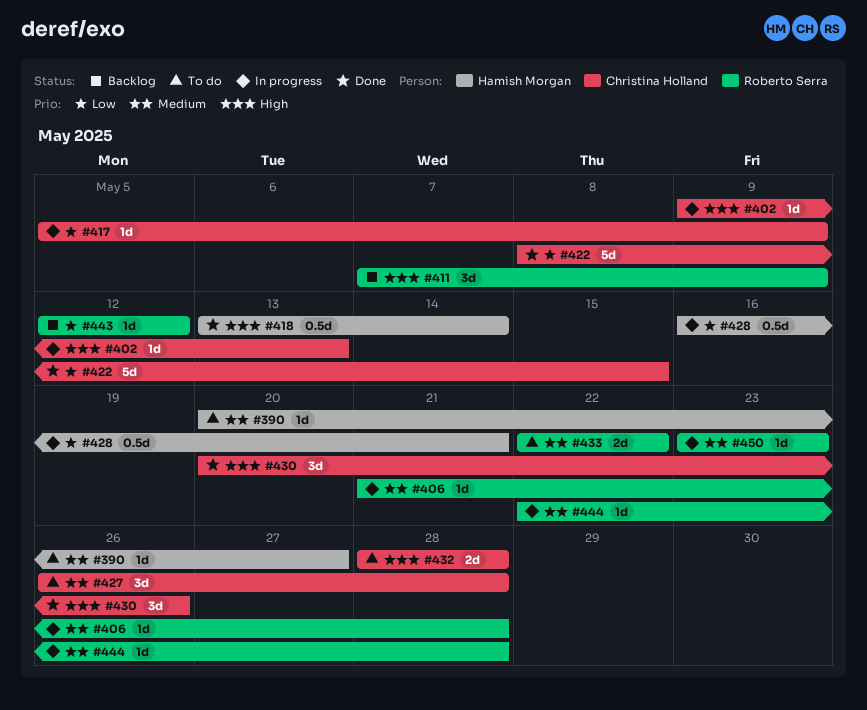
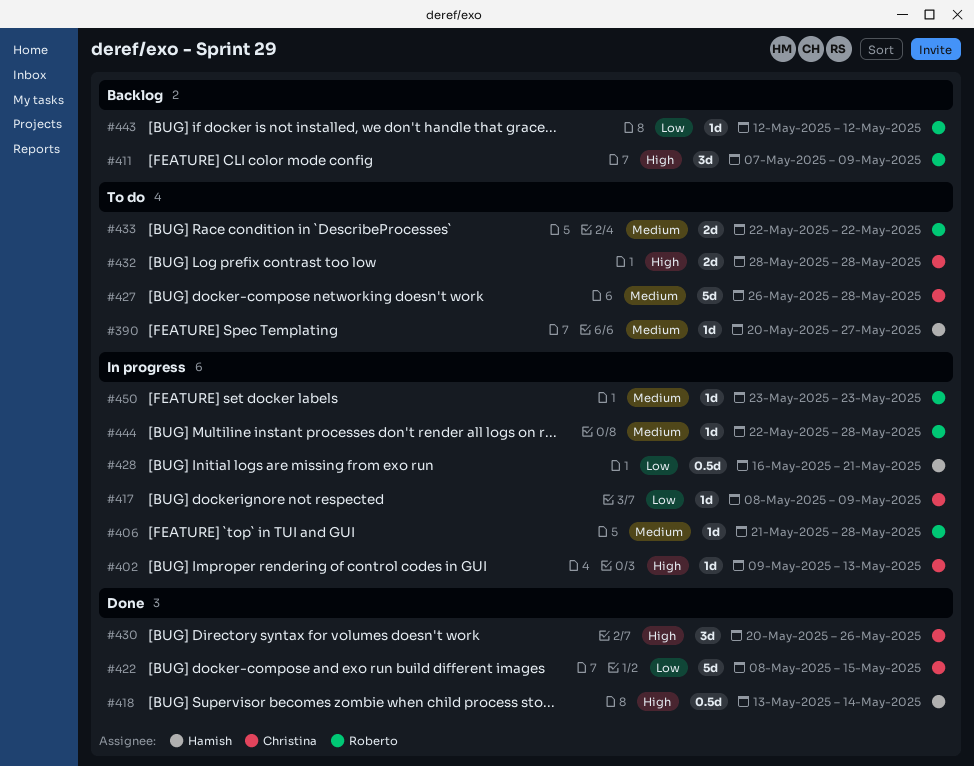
#417, start: May 5 -> May 8
#427, estimate: 3d -> 5d

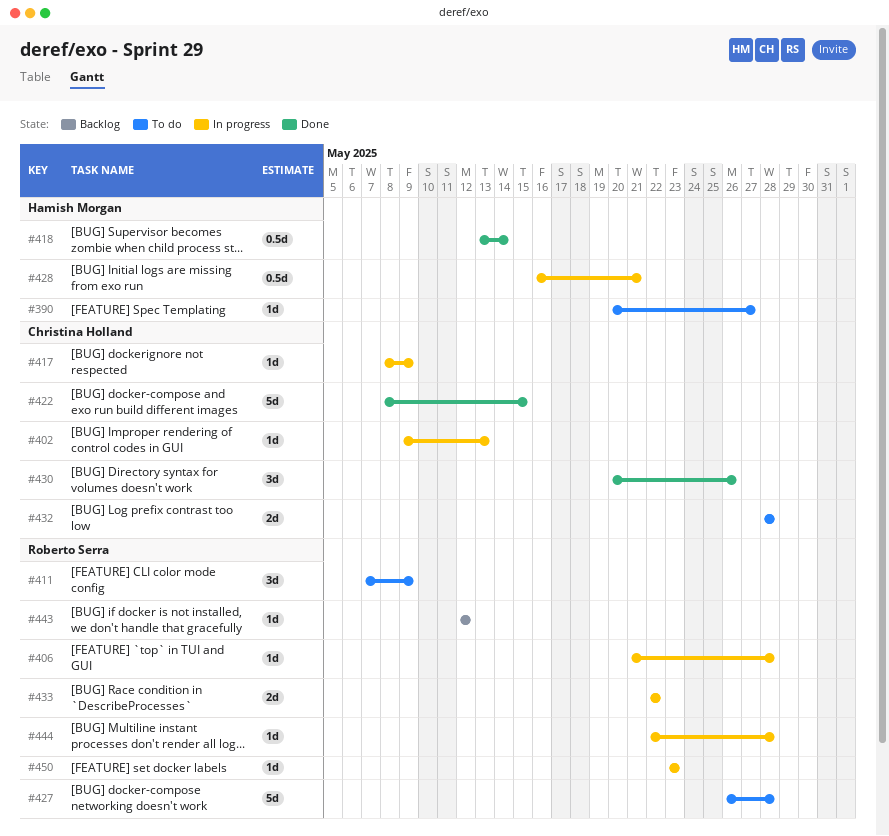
#411, status: Backlog -> To do
#427, owner: Christina Holland -> Roberto Serra
#433, status: To do -> In progress

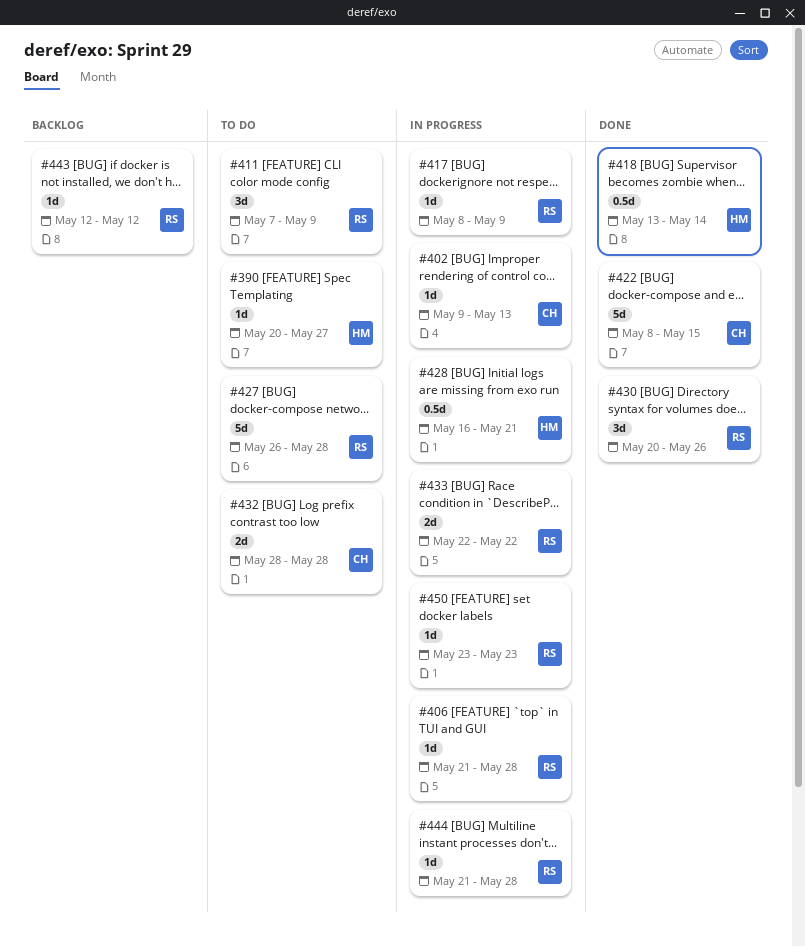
#417, owner: Christina Holland -> Roberto Serra
#430, owner: Christina Holland -> Roberto Serra
#444, start: May 22 -> May 21

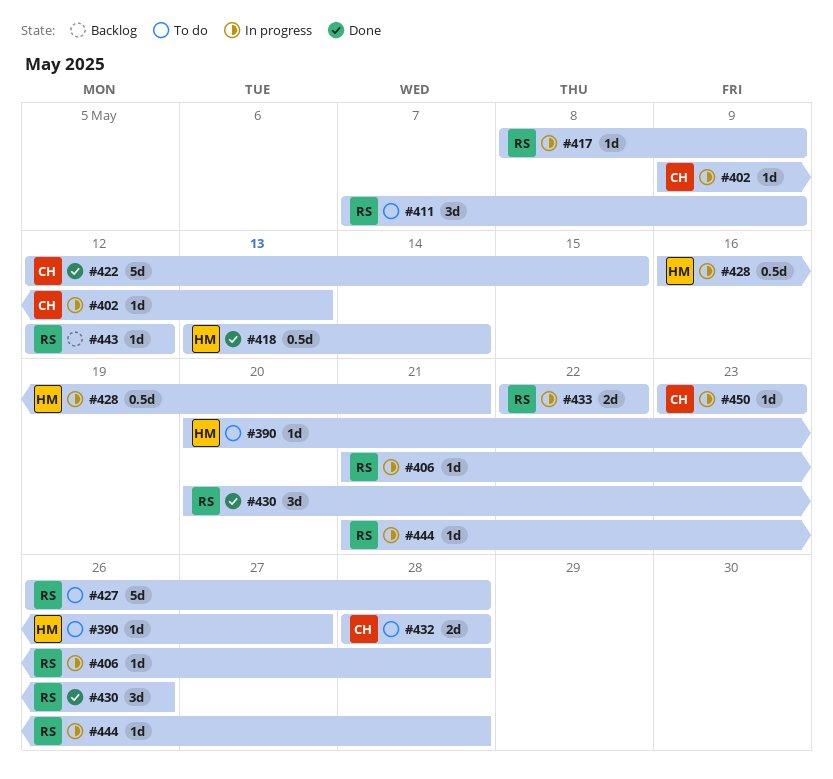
#422, start: May 8 -> May 12
#450, owner: RS -> CH

